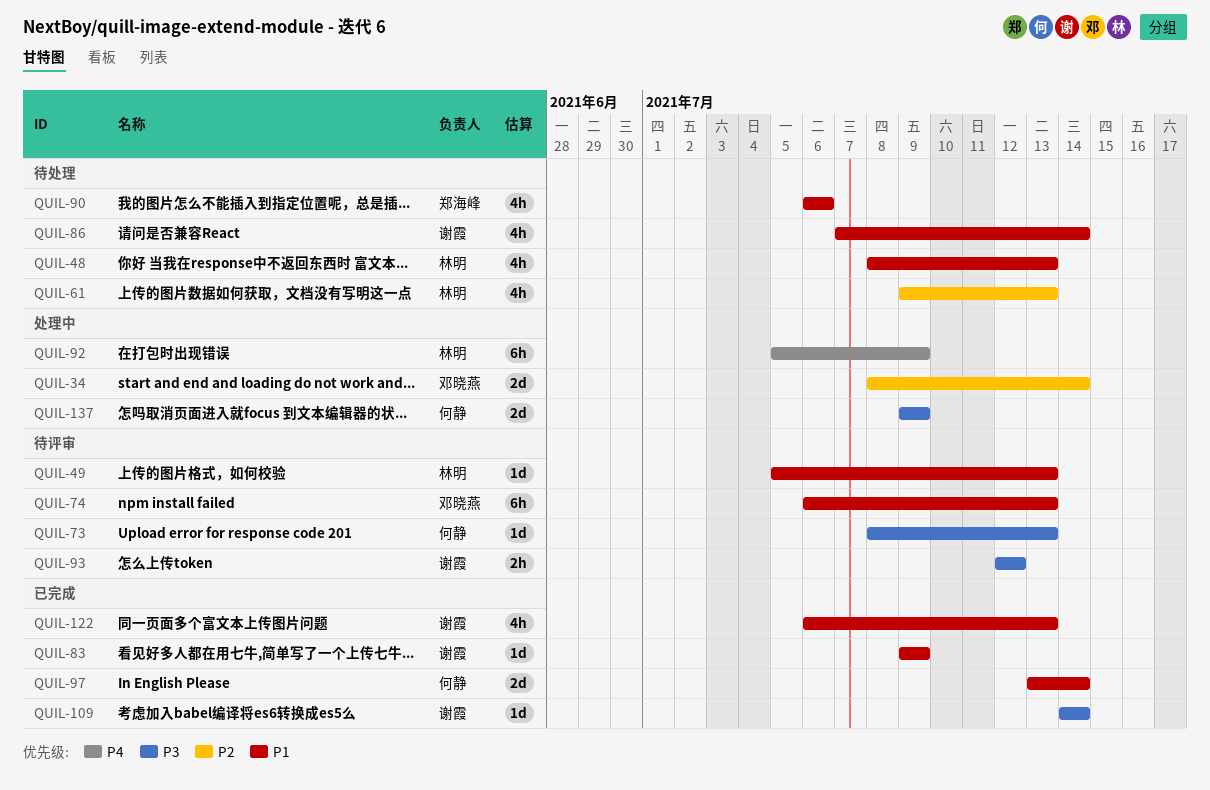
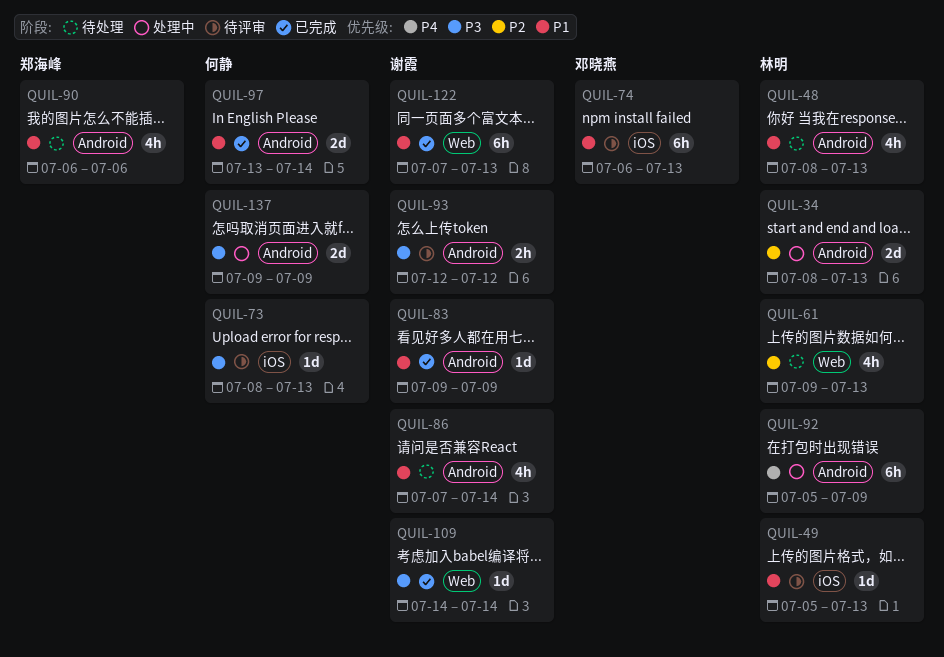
QUIL-34, owner: 邓晓燕 -> 林明
QUIL-34, due: Jul 14 -> Jul 13
QUIL-122, estimate: 4h -> 6h
QUIL-122, start: Jul 6 -> Jul 7

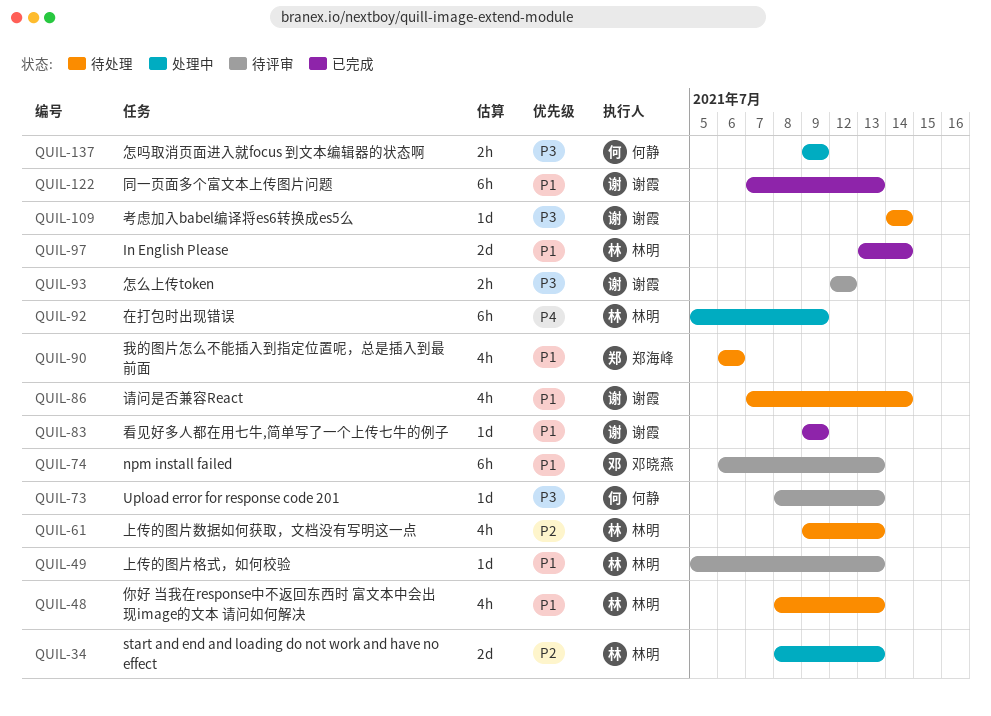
QUIL-97, owner: 何静 -> 林明
QUIL-109, status: 已完成 -> 待处理
QUIL-137, estimate: 2d -> 2h

